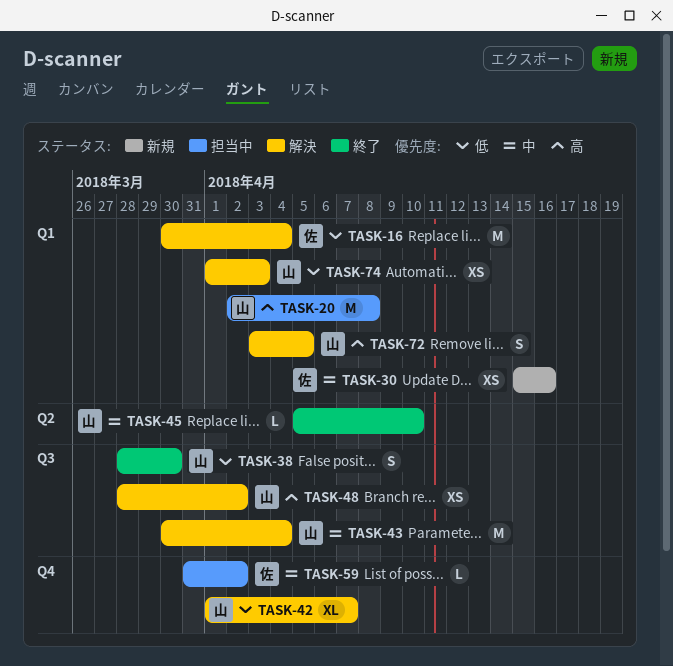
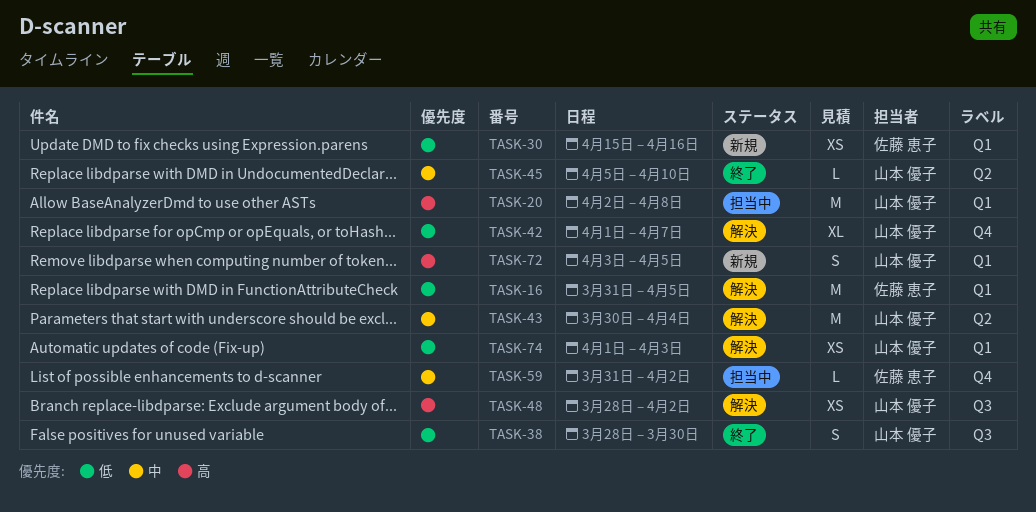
TASK-16, start: Mar 30 -> Mar 31
TASK-16, due: Apr 4 -> Apr 5
TASK-30, priority: 中 -> 低
TASK-43, label: Q3 -> Q2
TASK-72, status: 解決 -> 新規

